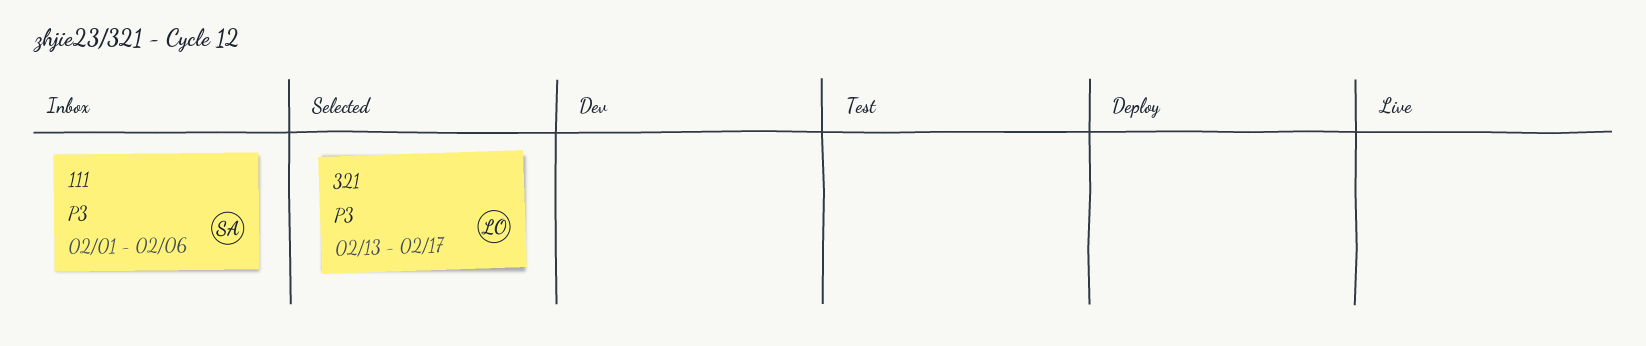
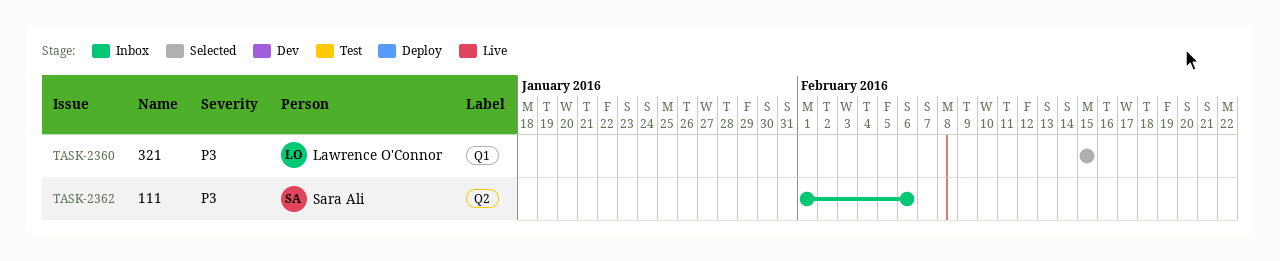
321, start: Feb 13 -> Feb 15
321, due: Feb 17 -> Feb 15

